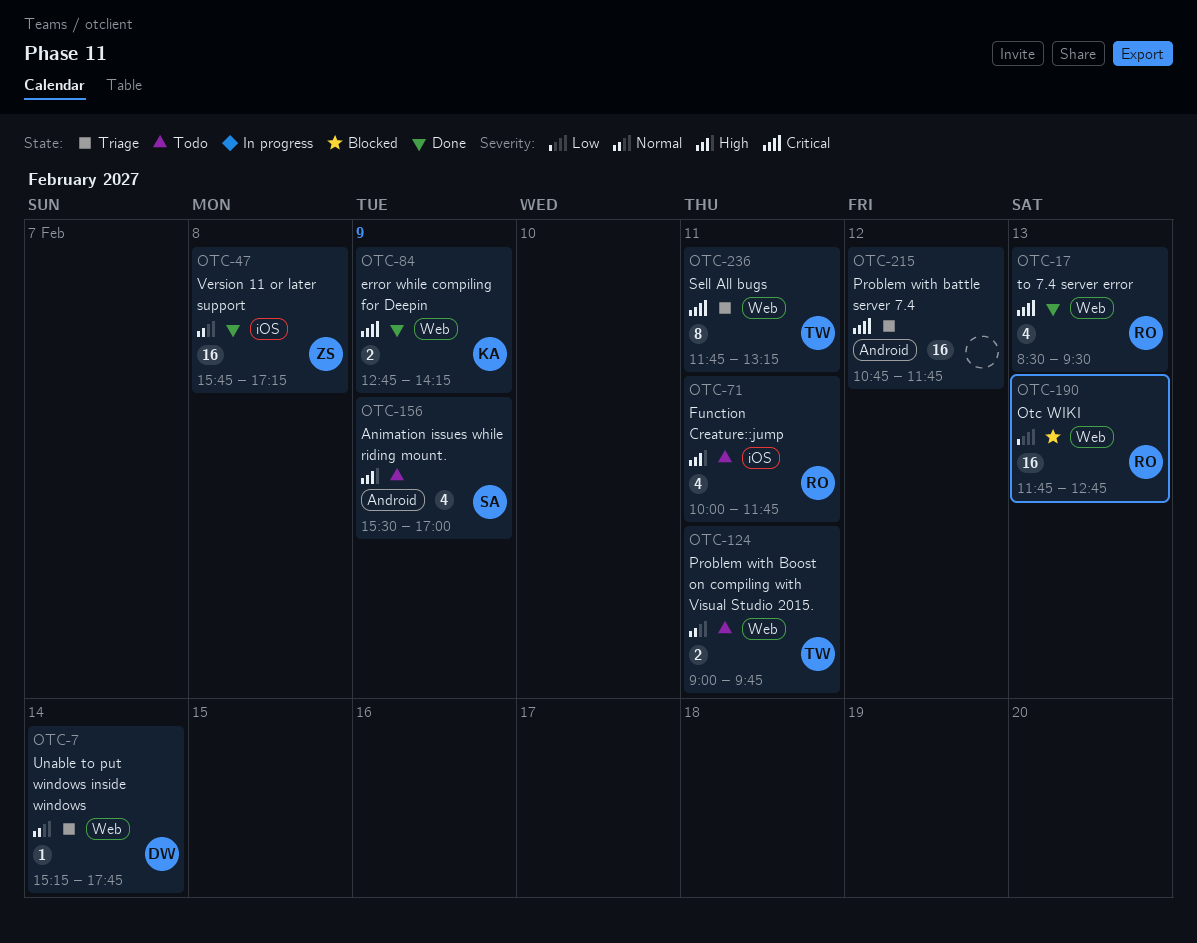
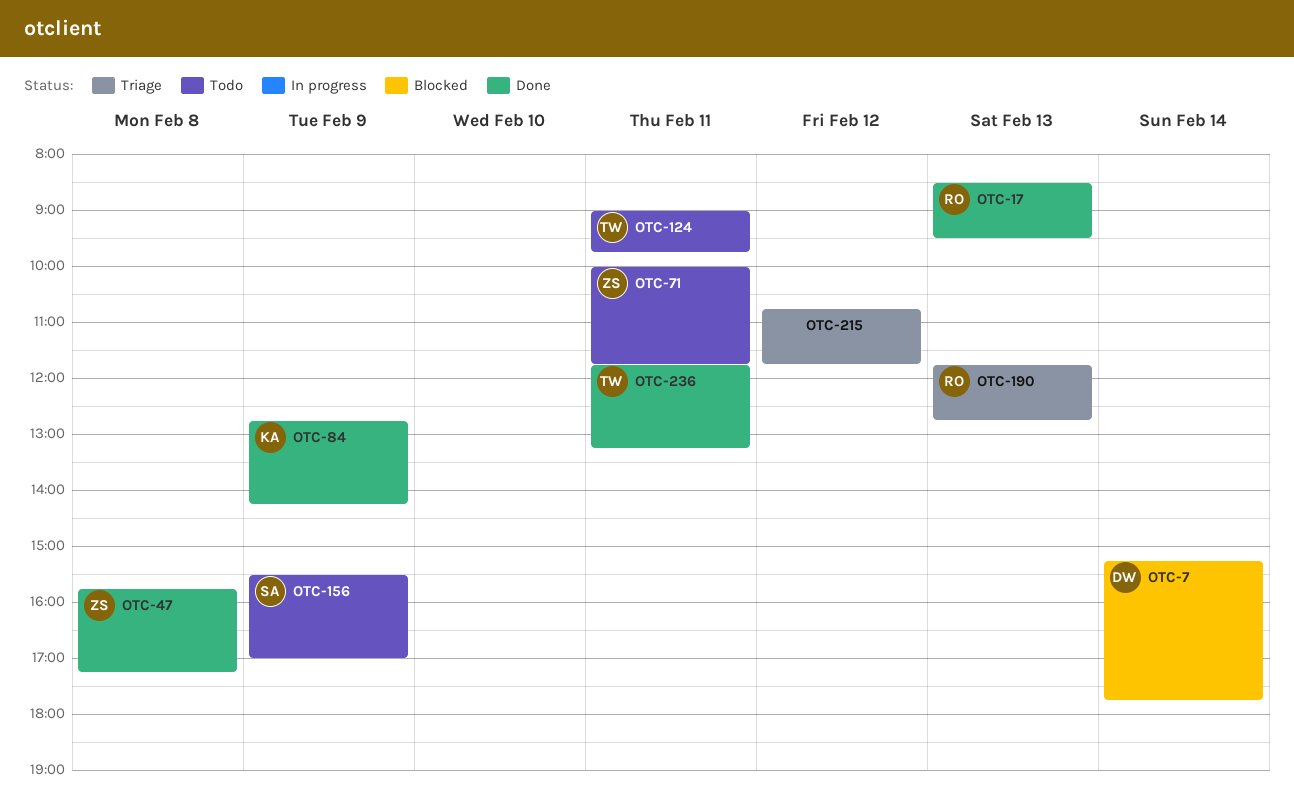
OTC-7, status: Triage -> Blocked
OTC-71, owner: RO -> ZS
OTC-190, status: Blocked -> Triage
OTC-236, status: Triage -> Done

